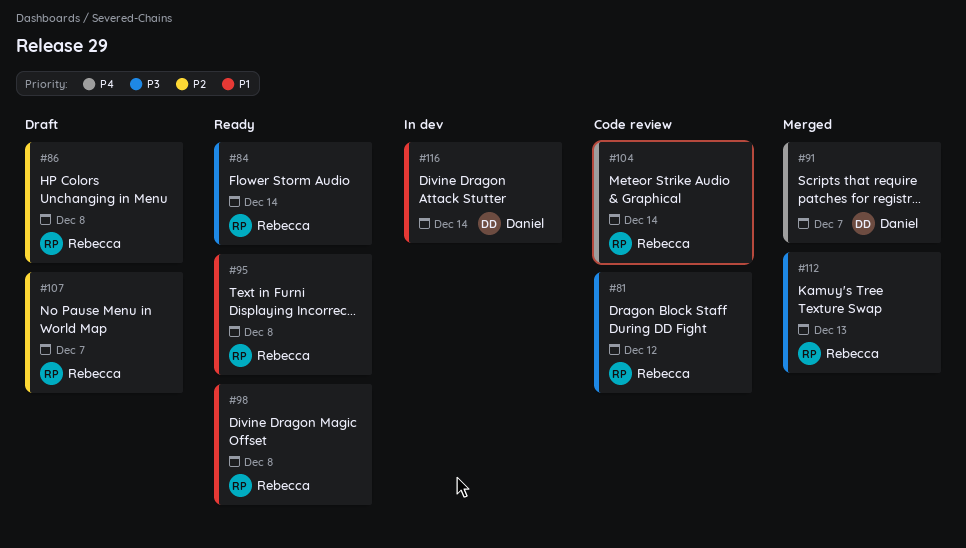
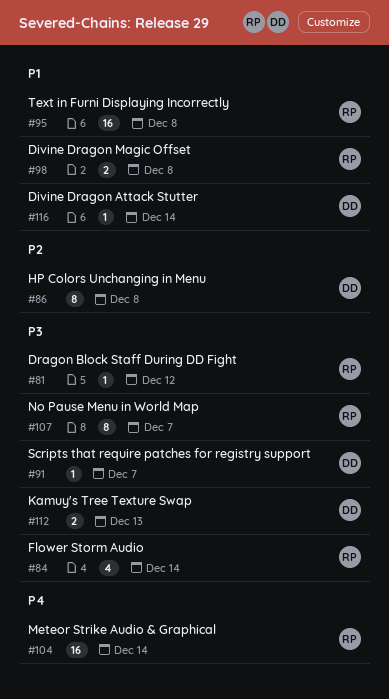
#86, owner: Rebecca -> Daniel
#91, priority: P4 -> P3
#107, priority: P2 -> P3
#112, owner: Rebecca -> Daniel

